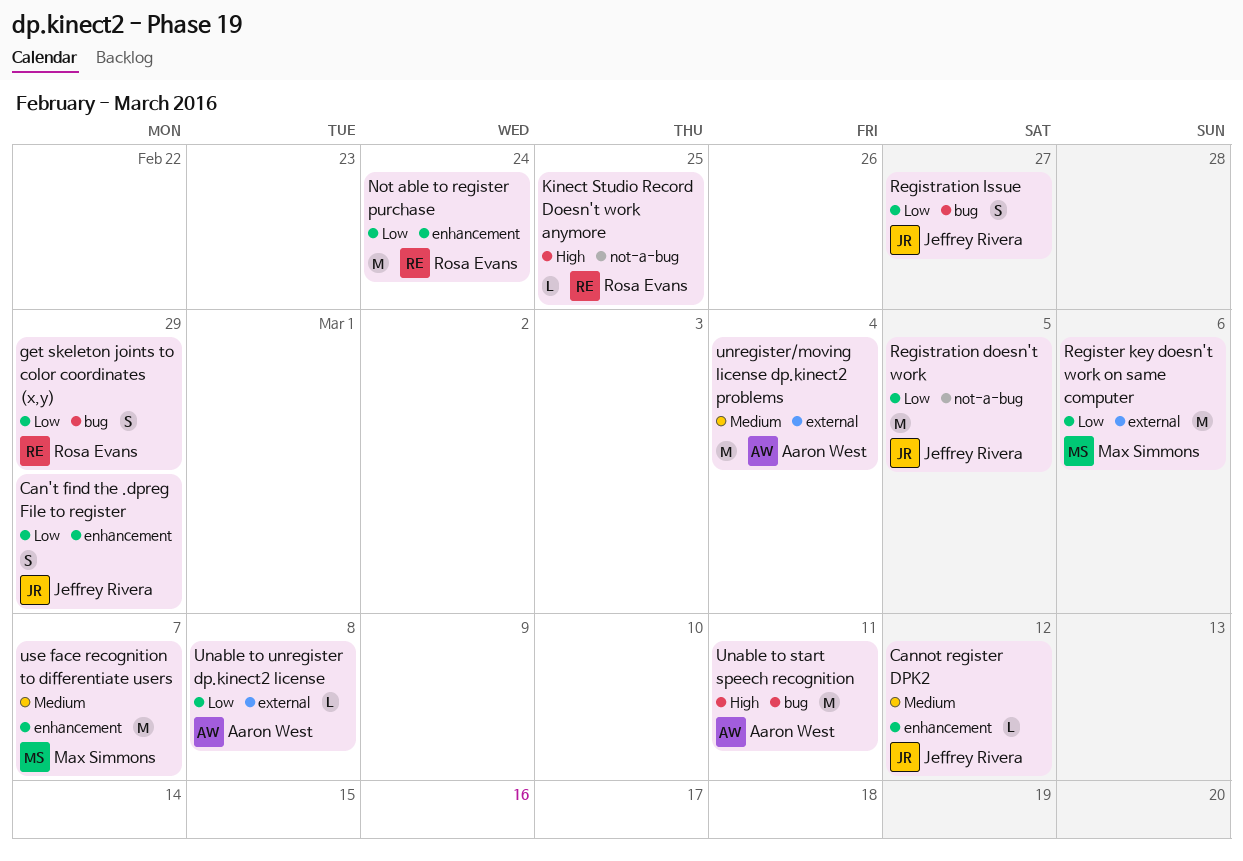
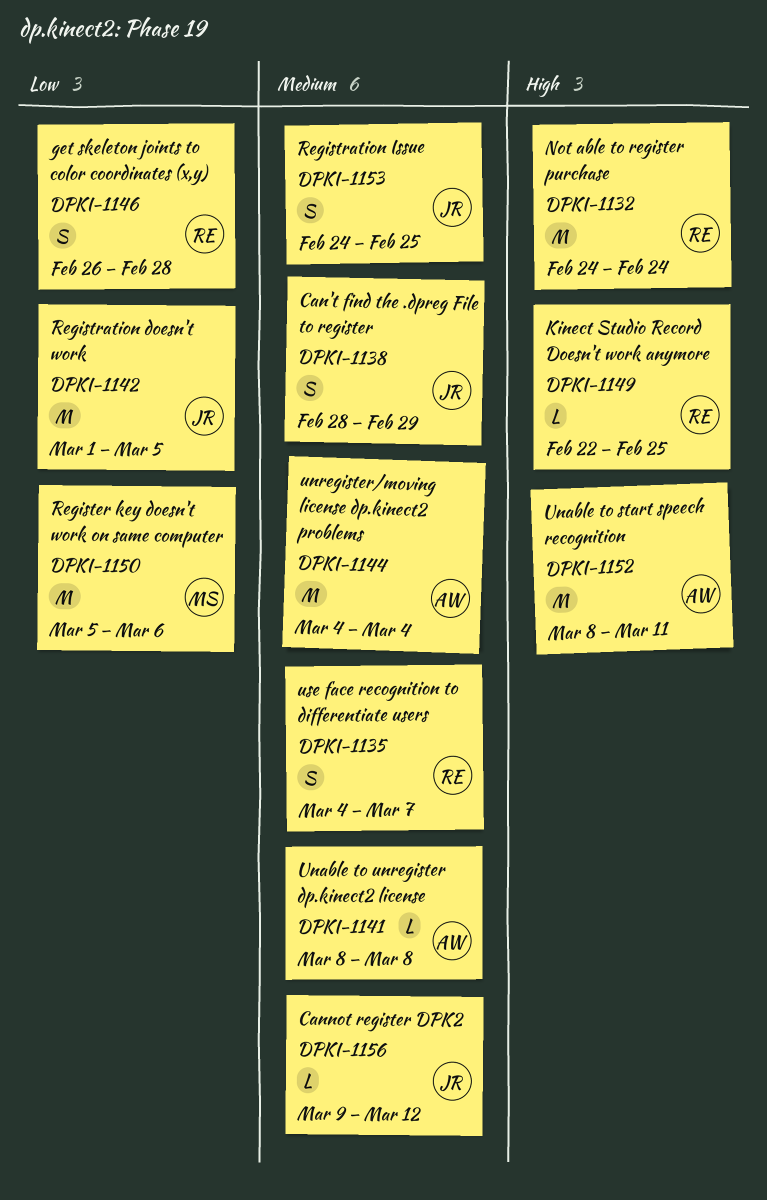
Can't find the .dpreg File to register, priority: Low -> Medium
get skeleton joints to color coordinates (x,y), due: Feb 29 -> Feb 28
Not able to register purchase, priority: Low -> High
Registration Issue, priority: Low -> Medium
Registration Issue, due: Feb 27 -> Feb 25
Unable to unregister dp.kinect2 license, priority: Low -> Medium
use face recognition to differentiate users, owner: Max Simmons -> Rosa Evans
use face recognition to differentiate users, estimate: M -> S

